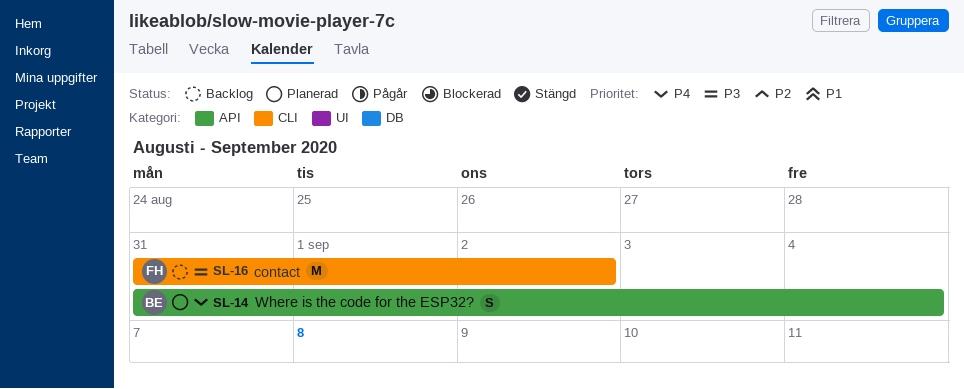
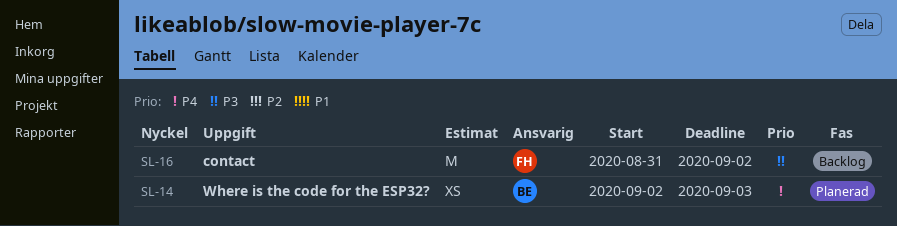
SL-14, estimate: S -> XS
SL-14, start: Aug 31 -> Sep 2
SL-14, due: Sep 4 -> Sep 3

